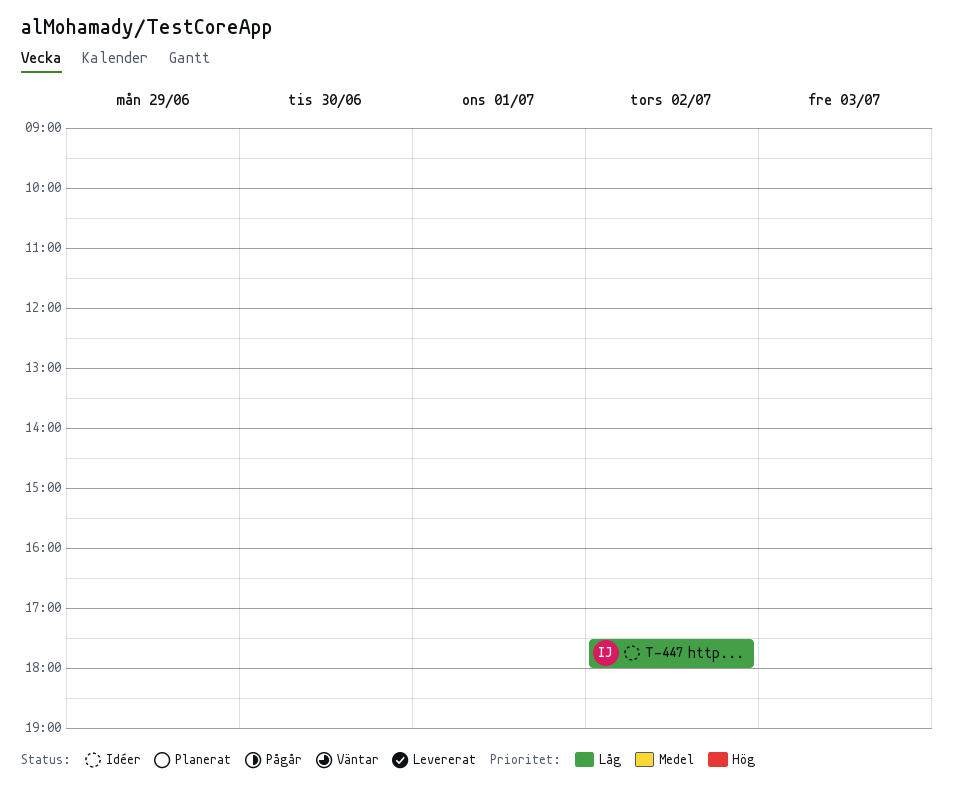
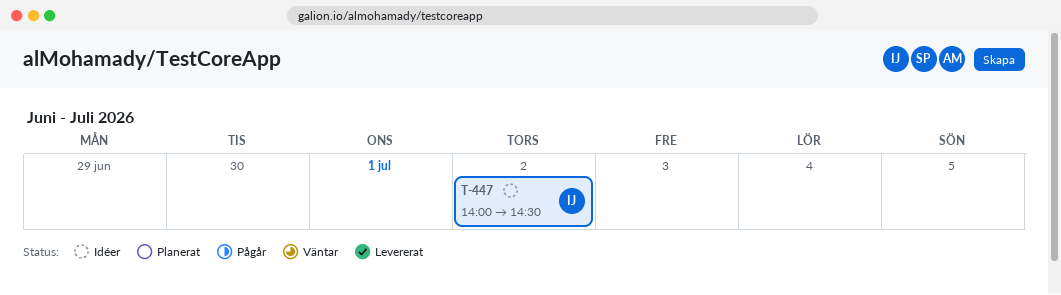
T-447, begins: 17:30 -> 14:00
T-447, ends: 18:00 -> 14:30

